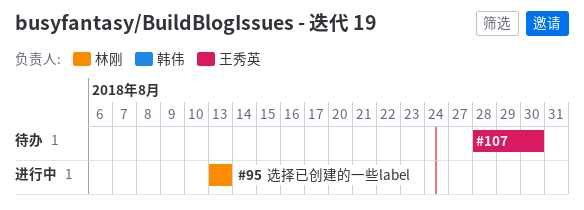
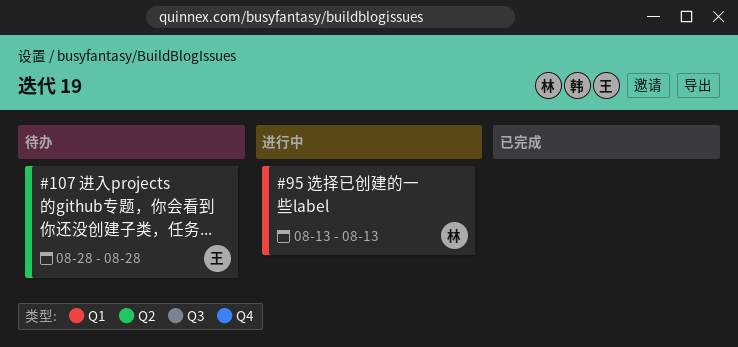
#107, due: Aug 30 -> Aug 28

